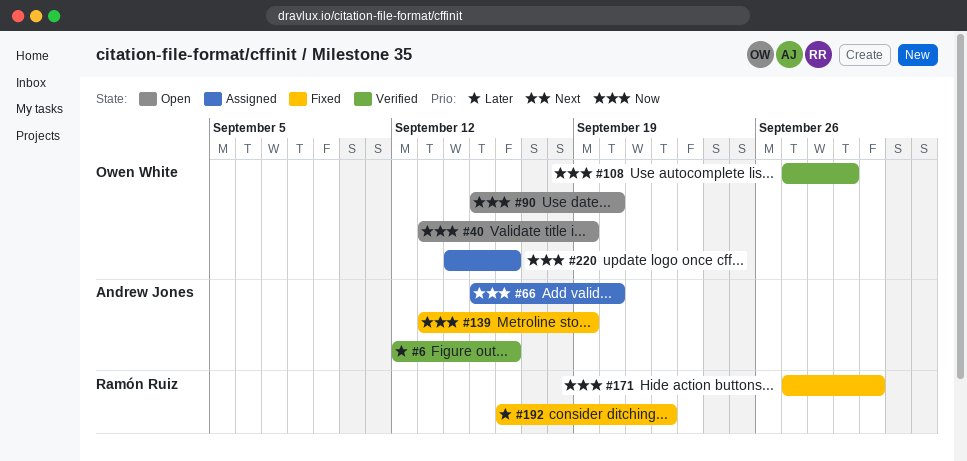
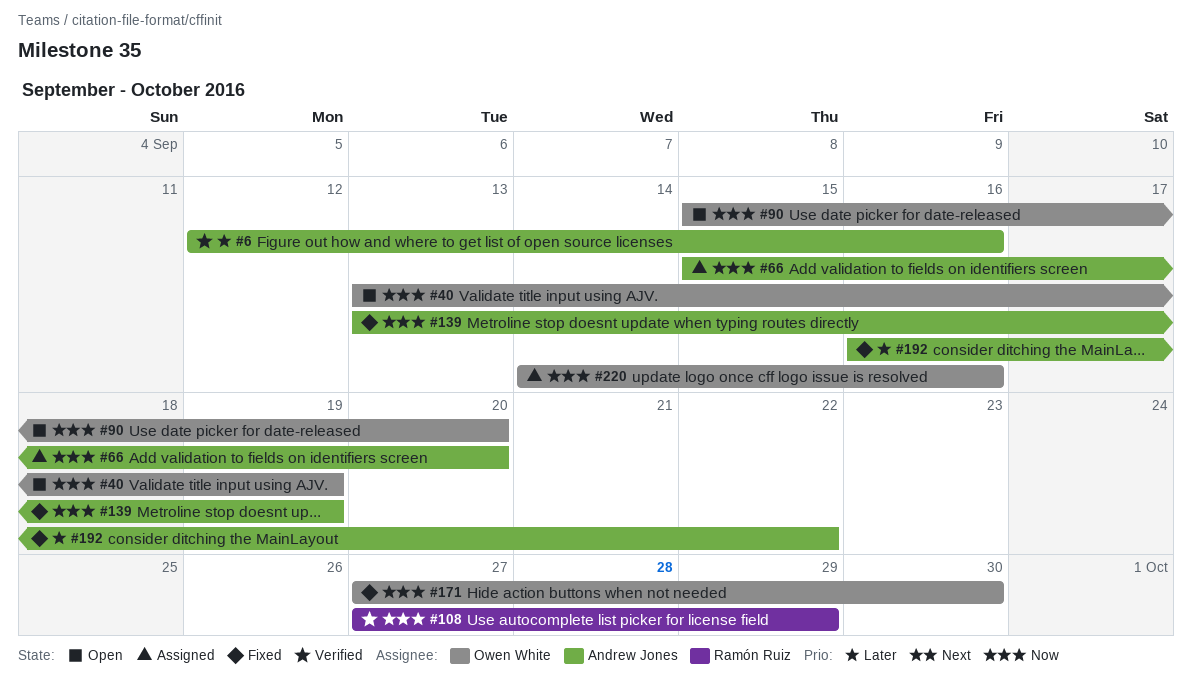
#108, owner: Owen White -> Ramón Ruiz
#171, owner: Ramón Ruiz -> Owen White
#192, owner: Ramón Ruiz -> Andrew Jones

